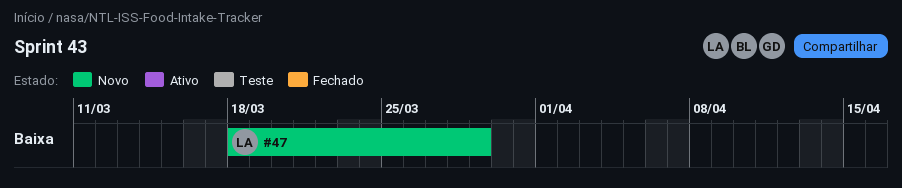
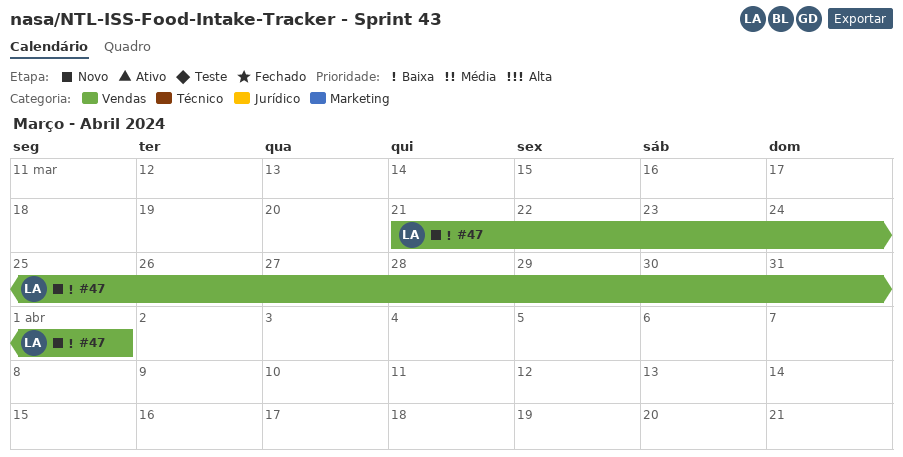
#47, start: Mar 18 -> Mar 21
#47, due: Mar 29 -> Apr 1

